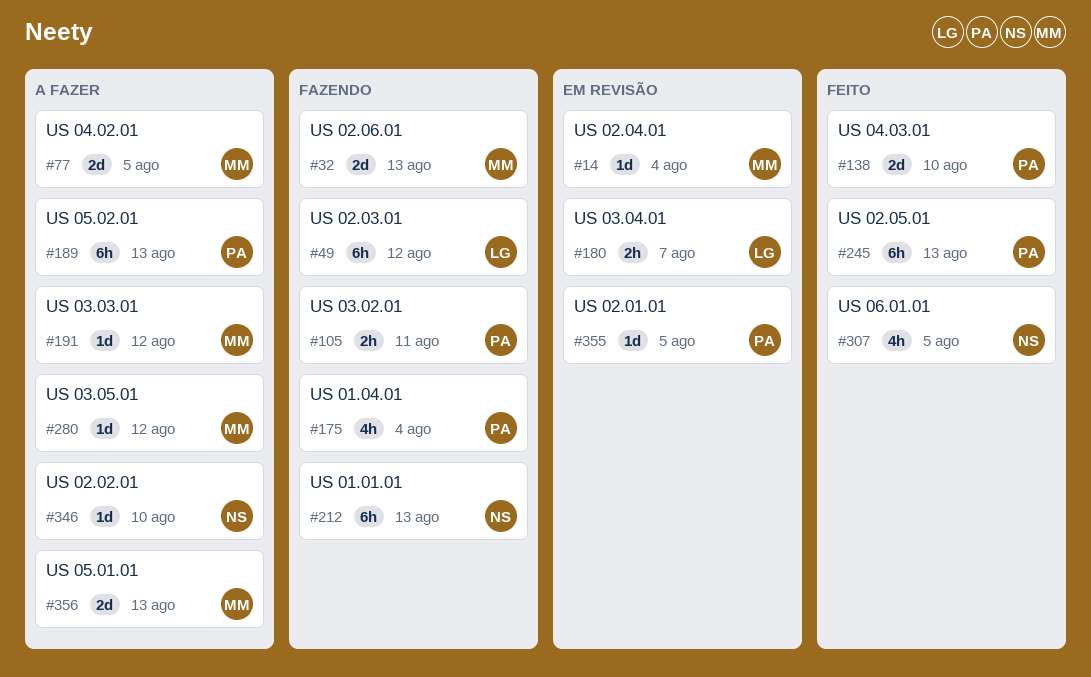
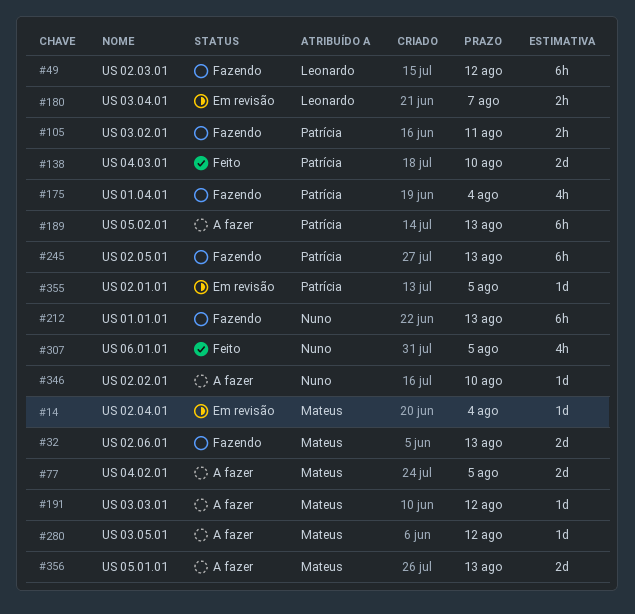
#245, status: Feito -> Fazendo

